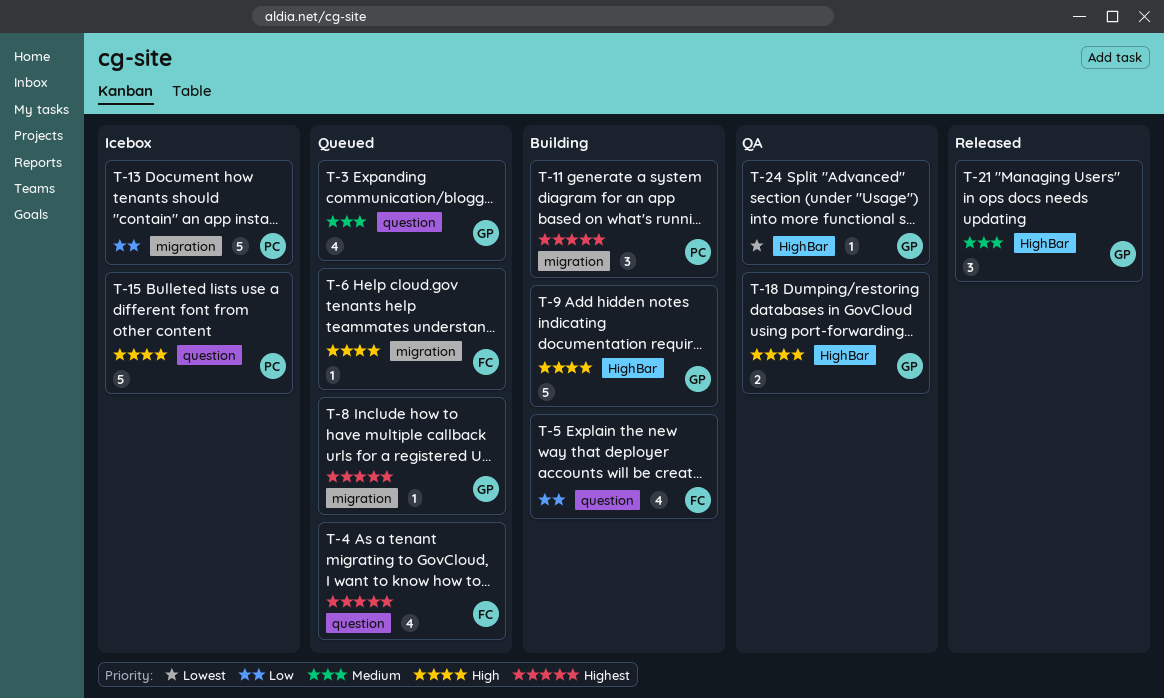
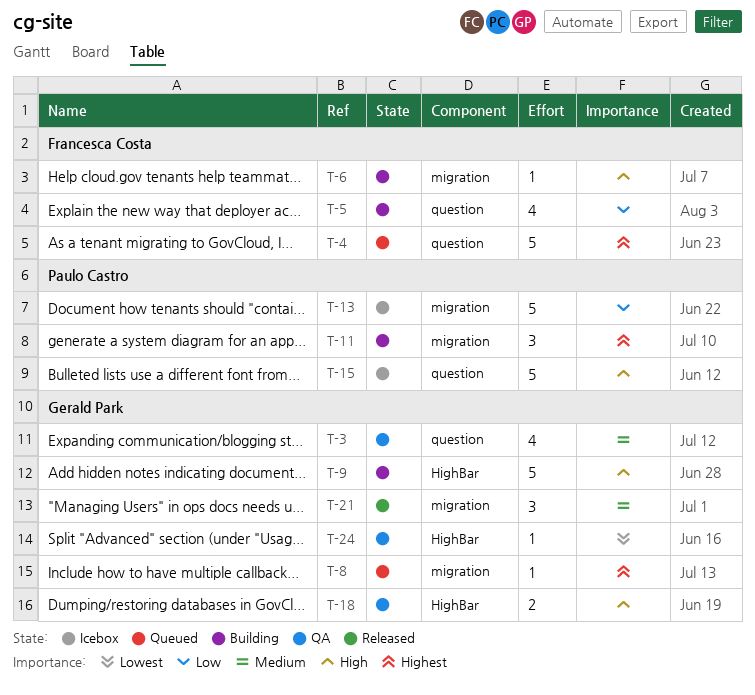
T-3, status: Queued -> QA
T-4, estimate: 4 -> 5
T-6, status: Queued -> Building
T-21, label: HighBar -> migration

